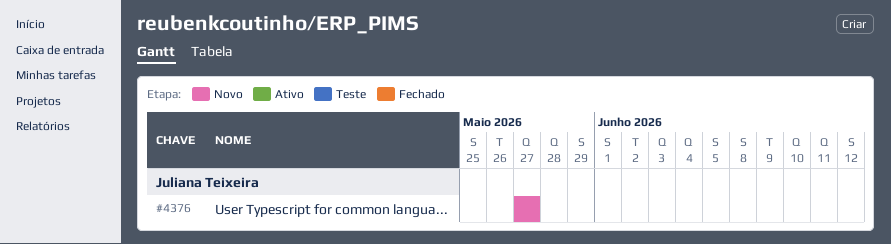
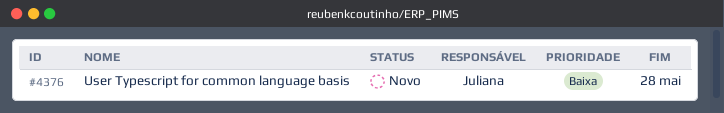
#4376, due: May 27 -> May 28

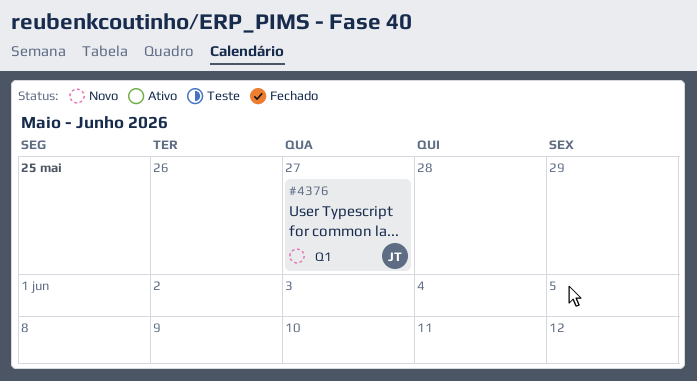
#4376, due: May 28 -> May 27

